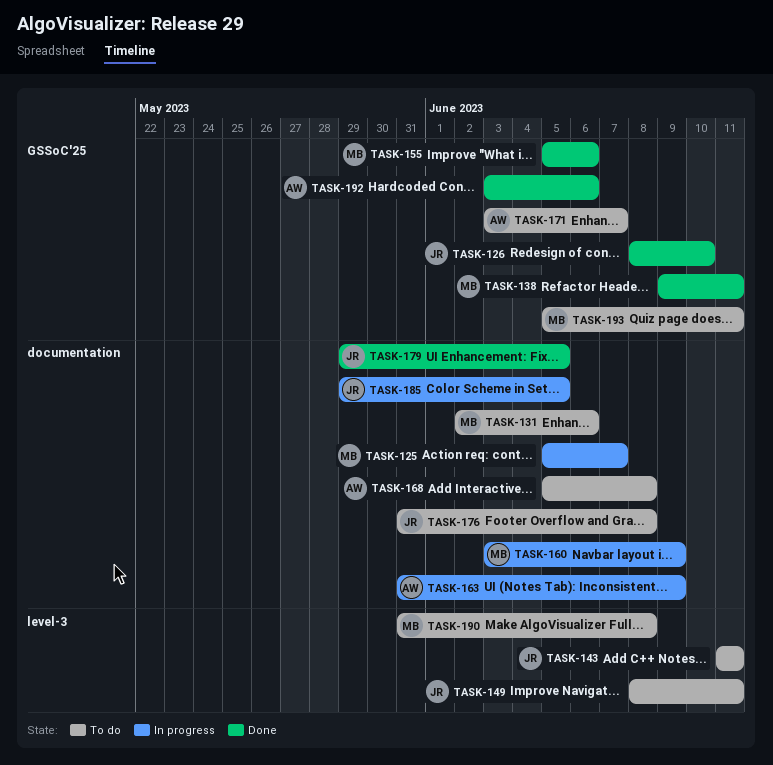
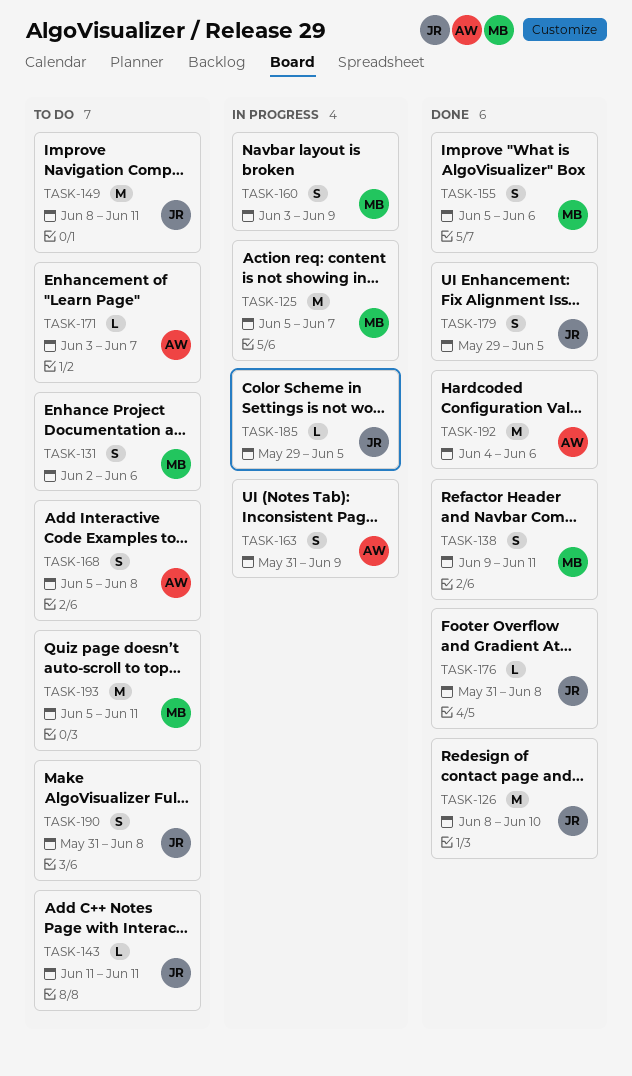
TASK-176, status: To do -> Done
TASK-190, owner: MB -> JR
TASK-192, start: Jun 3 -> Jun 4

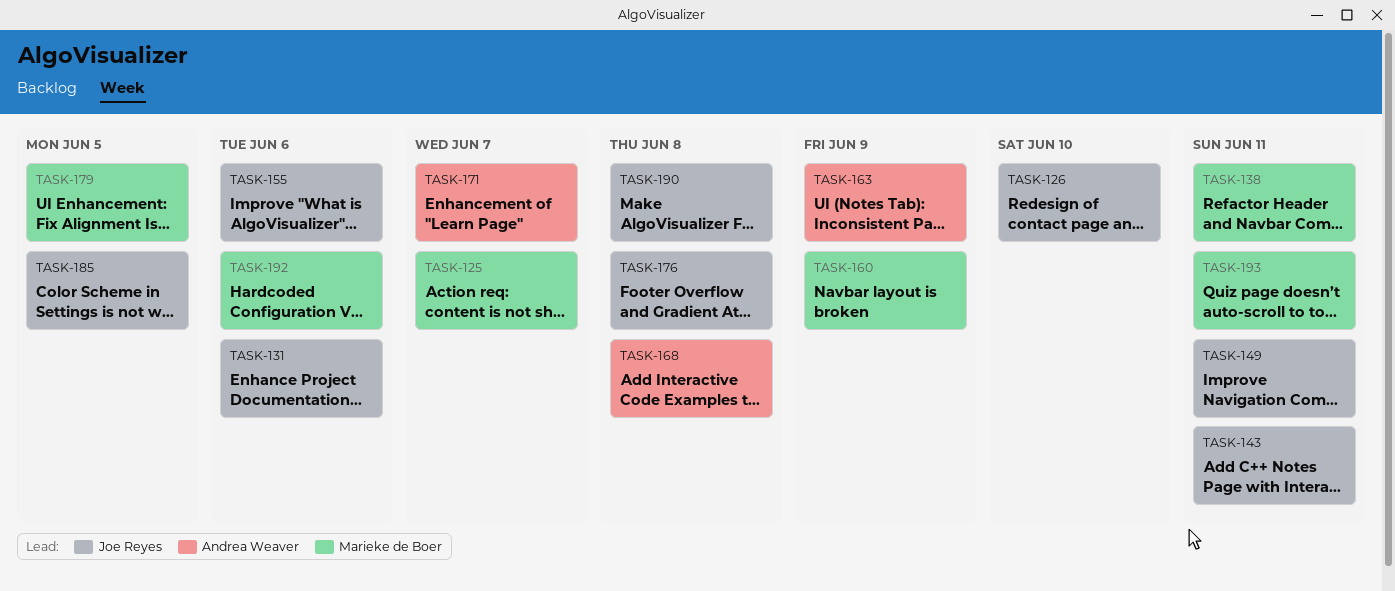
TASK-131, owner: Marieke de Boer -> Joe Reyes
TASK-155, owner: Marieke de Boer -> Joe Reyes
TASK-179, owner: Joe Reyes -> Marieke de Boer
TASK-192, owner: Andrea Weaver -> Marieke de Boer

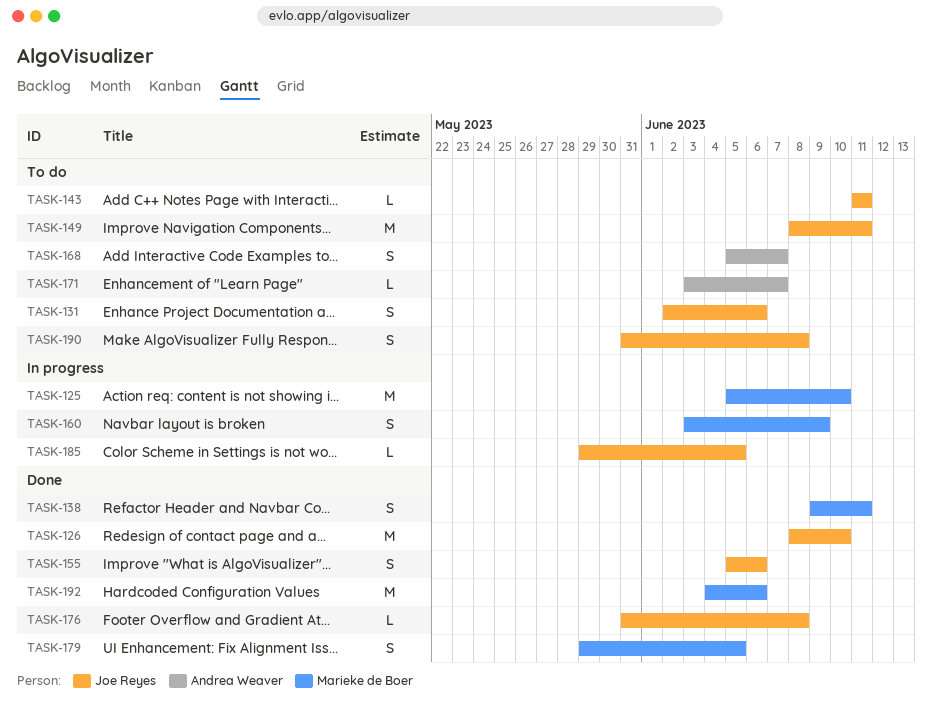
TASK-125, due: Jun 7 -> Jun 10
TASK-163: present -> none
TASK-168, due: Jun 8 -> Jun 7
TASK-193: present -> none

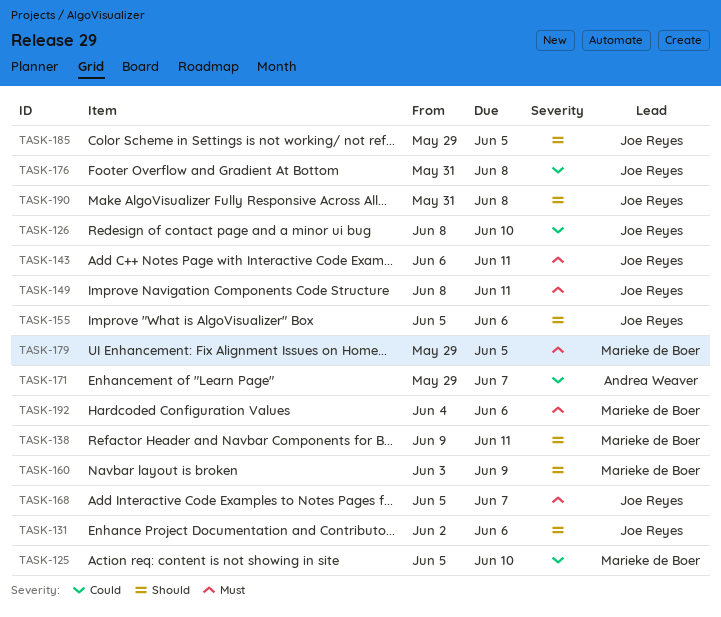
TASK-143, start: Jun 11 -> Jun 6
TASK-168, owner: Andrea Weaver -> Joe Reyes
TASK-171, start: Jun 3 -> May 29

